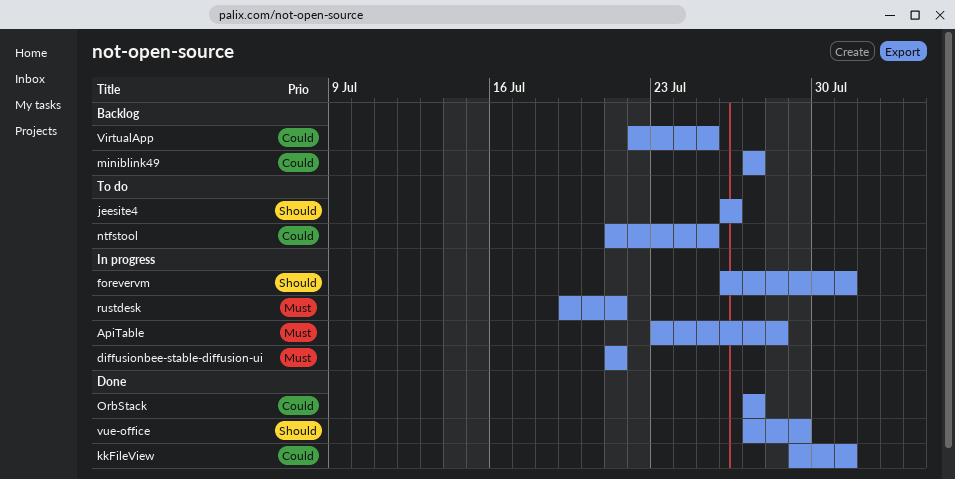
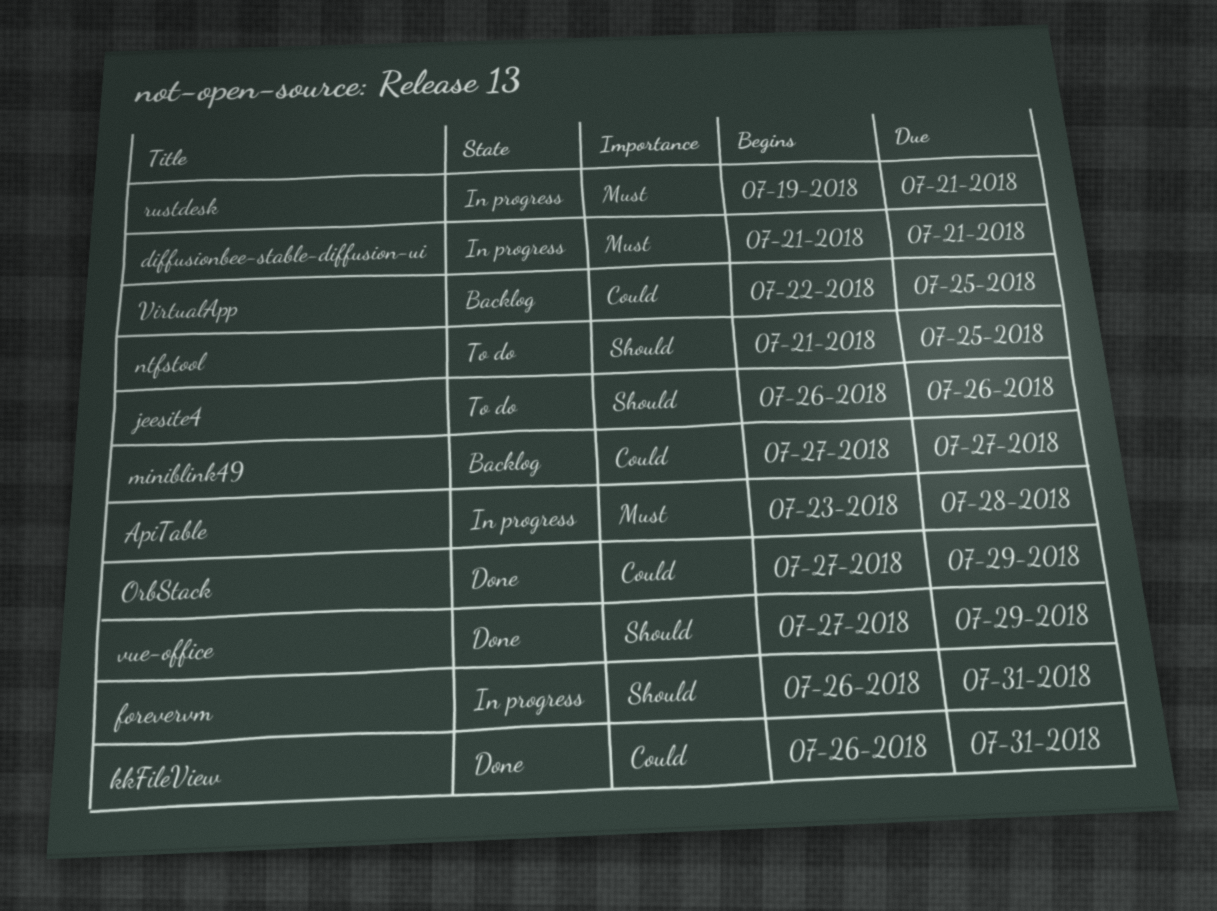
kkFileView, start: Jul 29 -> Jul 26
ntfstool, priority: Could -> Should
OrbStack, due: Jul 27 -> Jul 29

